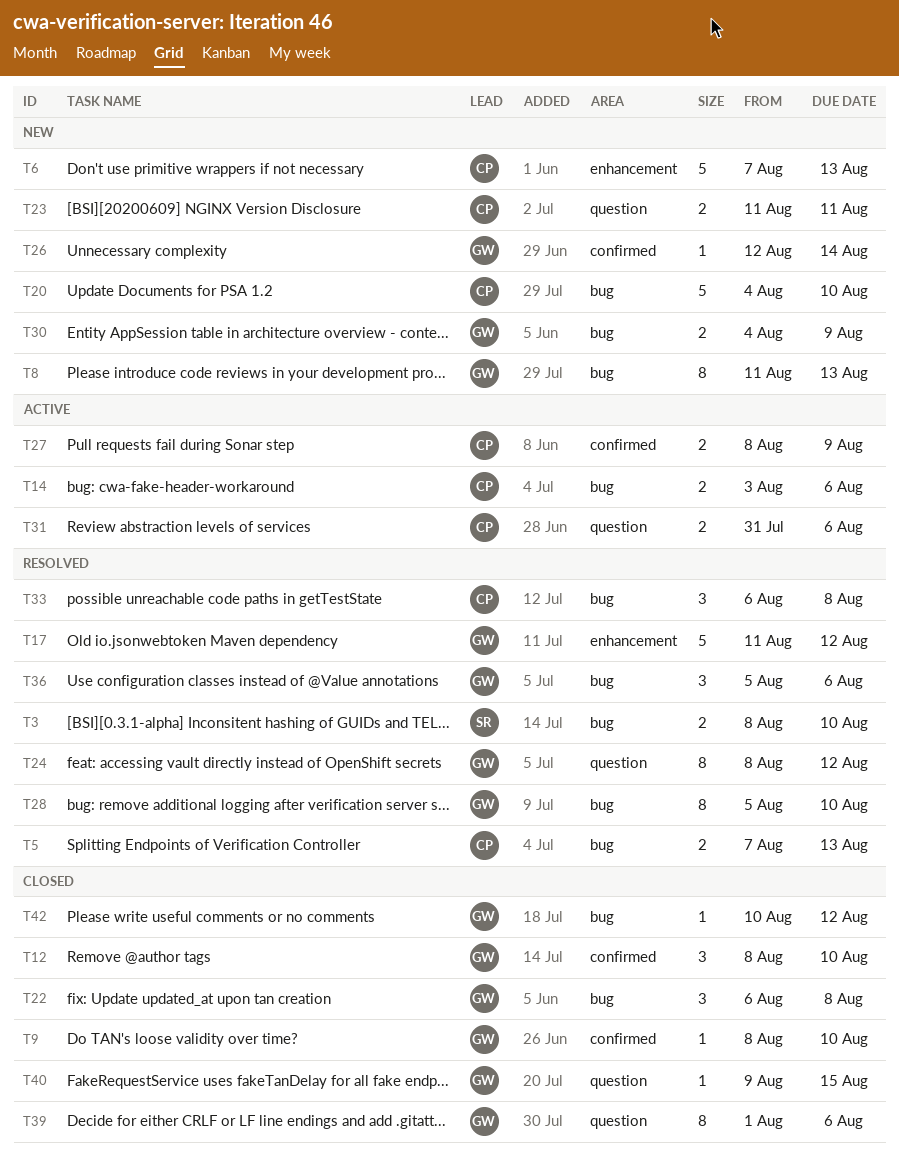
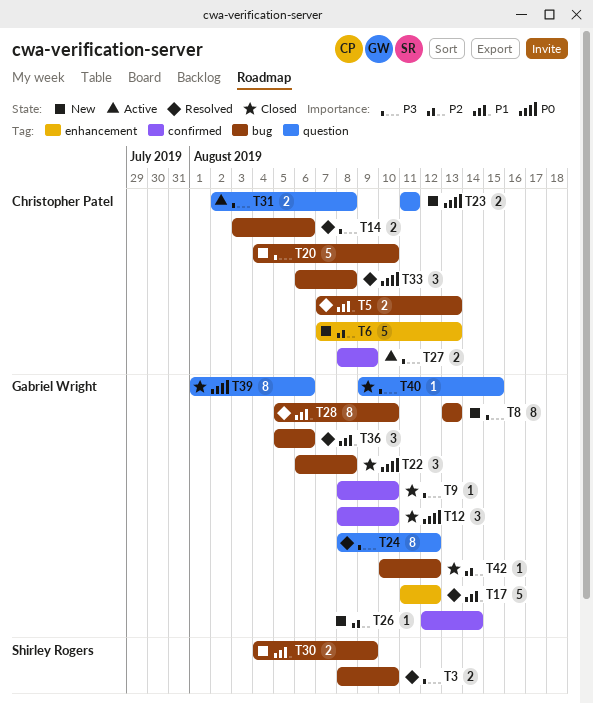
T8, start: Aug 11 -> Aug 13
T14, status: Active -> Resolved
T30, owner: Gabriel Wright -> Shirley Rogers
T31, start: Jul 31 -> Aug 2
T31, due: Aug 6 -> Aug 8

